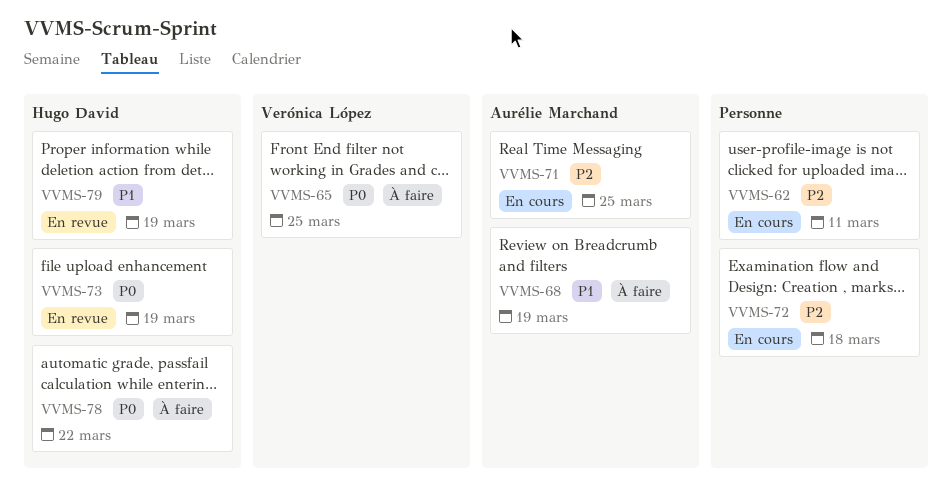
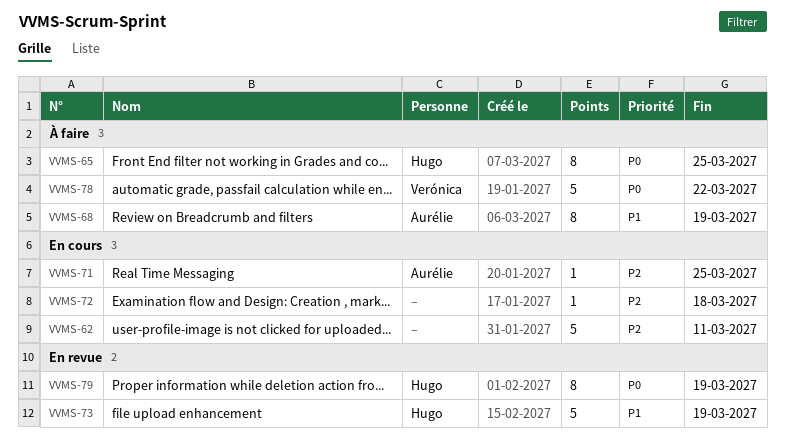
VVMS-65, owner: Verónica López -> Hugo David
VVMS-73, priority: P0 -> P1
VVMS-78, owner: Hugo David -> Verónica López
VVMS-79, priority: P1 -> P0

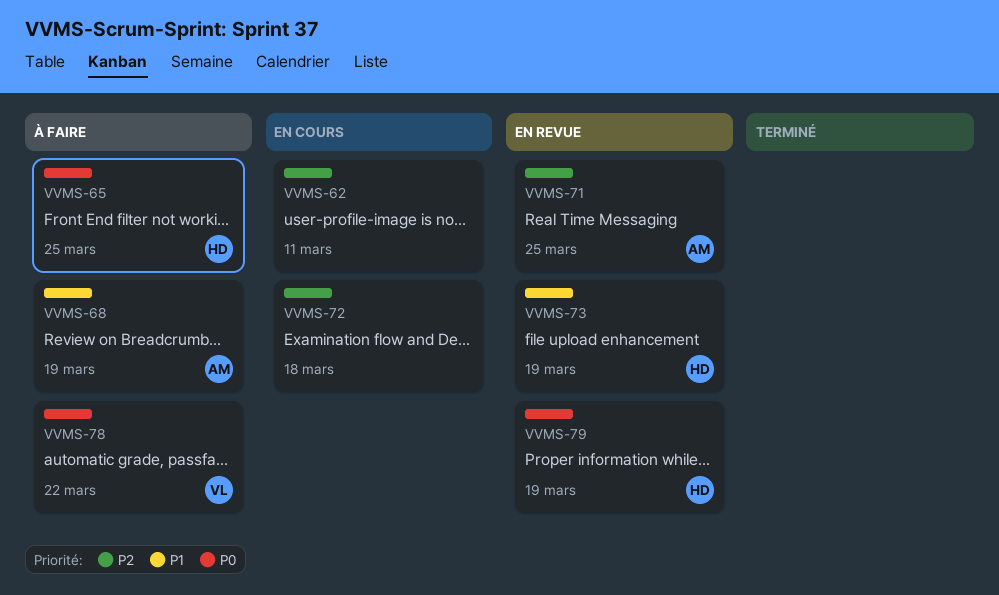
VVMS-71, status: En cours -> En revue

